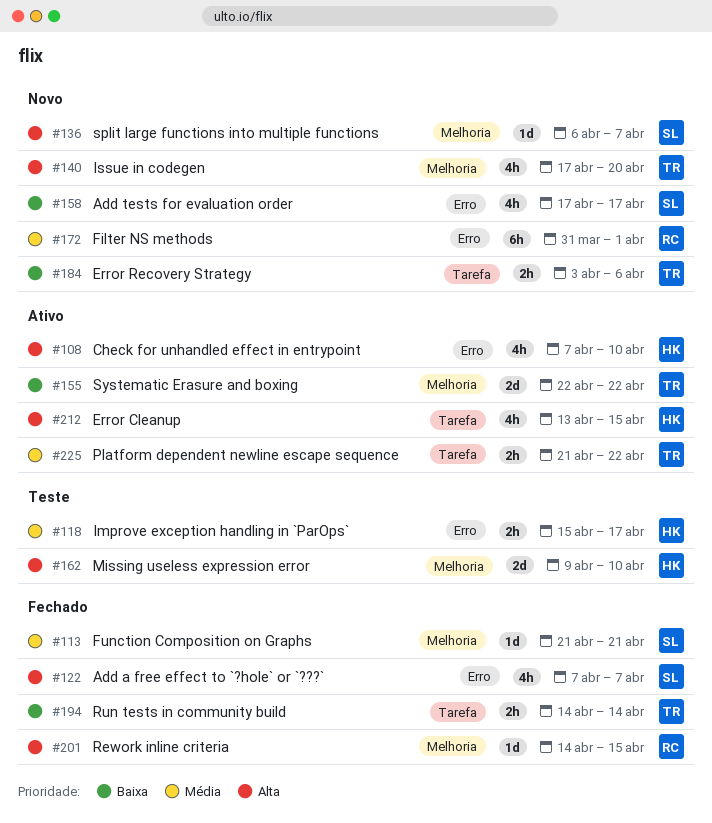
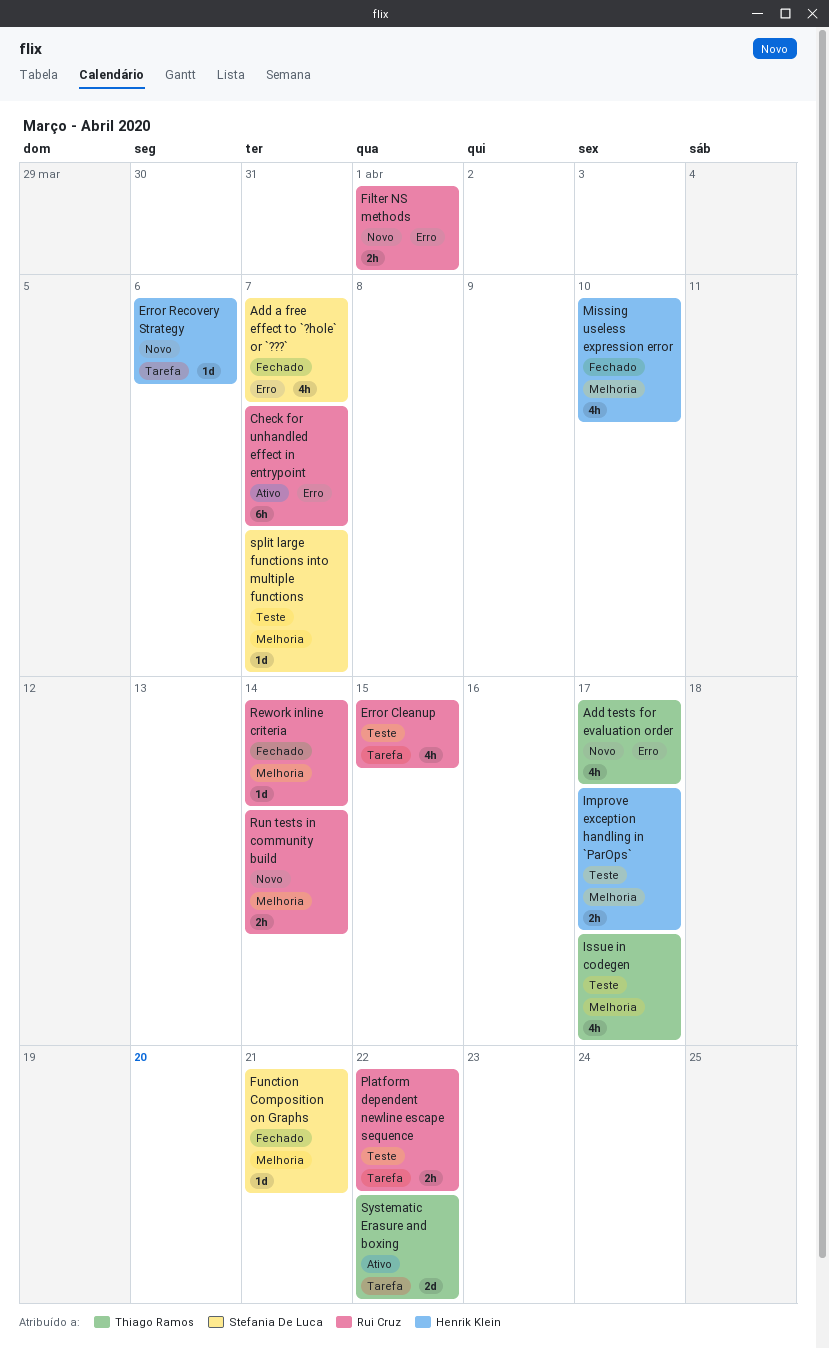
Add tests for evaluation order, owner: Stefania De Luca -> Thiago Ramos
Check for unhandled effect in entrypoint, owner: Henrik Klein -> Rui Cruz
Check for unhandled effect in entrypoint, estimate: 4h -> 6h
Check for unhandled effect in entrypoint, due: Apr 10 -> Apr 7
Error Cleanup, status: Ativo -> Teste
Error Cleanup, owner: Henrik Klein -> Rui Cruz
Error Recovery Strategy, owner: Thiago Ramos -> Henrik Klein
Error Recovery Strategy, estimate: 2h -> 1d
Filter NS methods, estimate: 6h -> 2h
Improve exception handling in `ParOps`, label: Erro -> Melhoria
Issue in codegen, status: Novo -> Teste
Issue in codegen, due: Apr 20 -> Apr 17
Missing useless expression error, status: Teste -> Fechado
Missing useless expression error, estimate: 2d -> 4h
Platform dependent newline escape sequence, status: Ativo -> Teste
Platform dependent newline escape sequence, owner: Thiago Ramos -> Rui Cruz
Rework inline criteria, due: Apr 15 -> Apr 14
Run tests in community build, status: Fechado -> Novo
Run tests in community build, owner: Thiago Ramos -> Rui Cruz
Run tests in community build, label: Tarefa -> Melhoria
split large functions into multiple functions, status: Novo -> Teste
Systematic Erasure and boxing, label: Melhoria -> Tarefa

